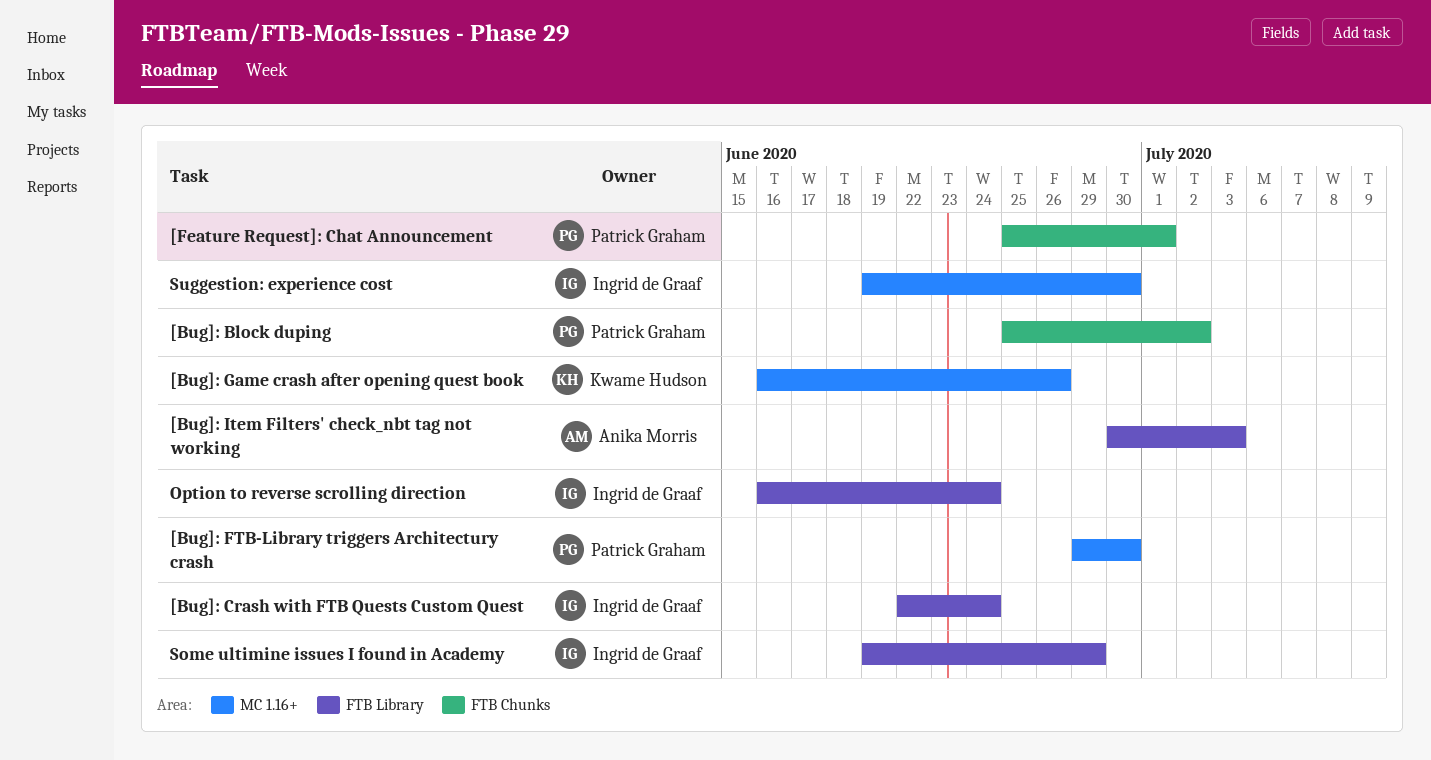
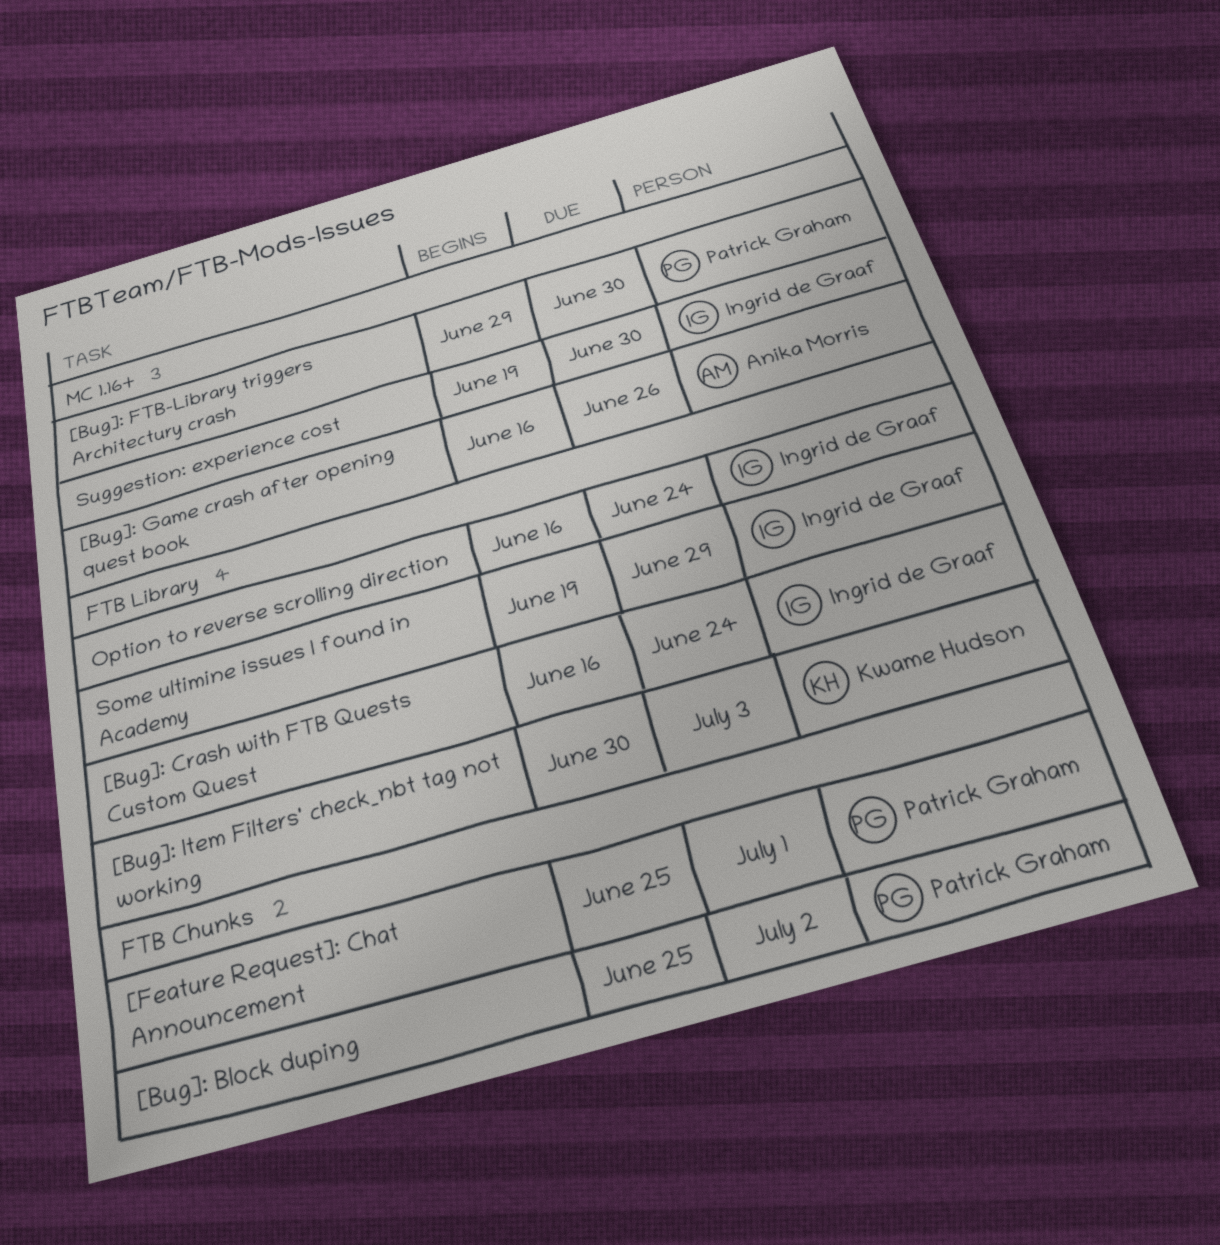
[Bug]: Crash with FTB Quests Custom Quest, start: Jun 22 -> Jun 16
[Bug]: Game crash after opening quest book, owner: Kwame Hudson -> Anika Morris
[Bug]: Item Filters' check_nbt tag not working, owner: Anika Morris -> Kwame Hudson

